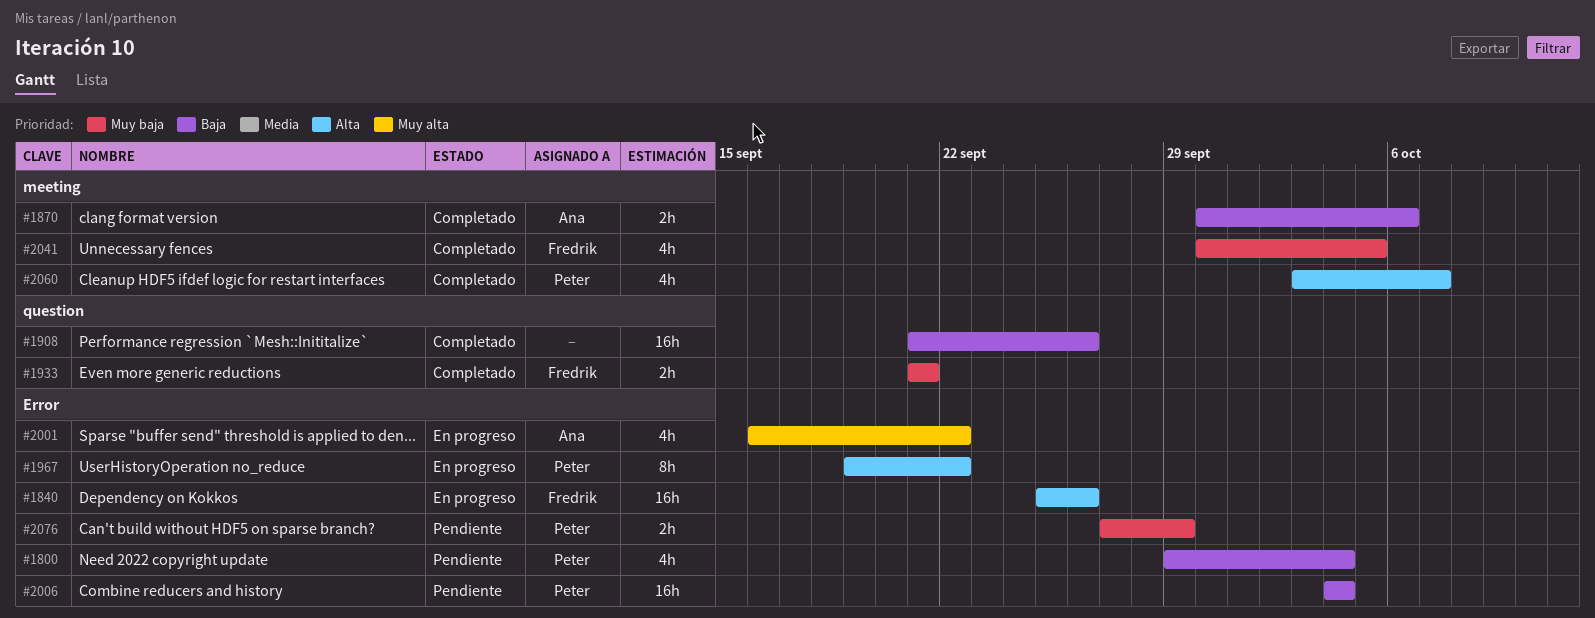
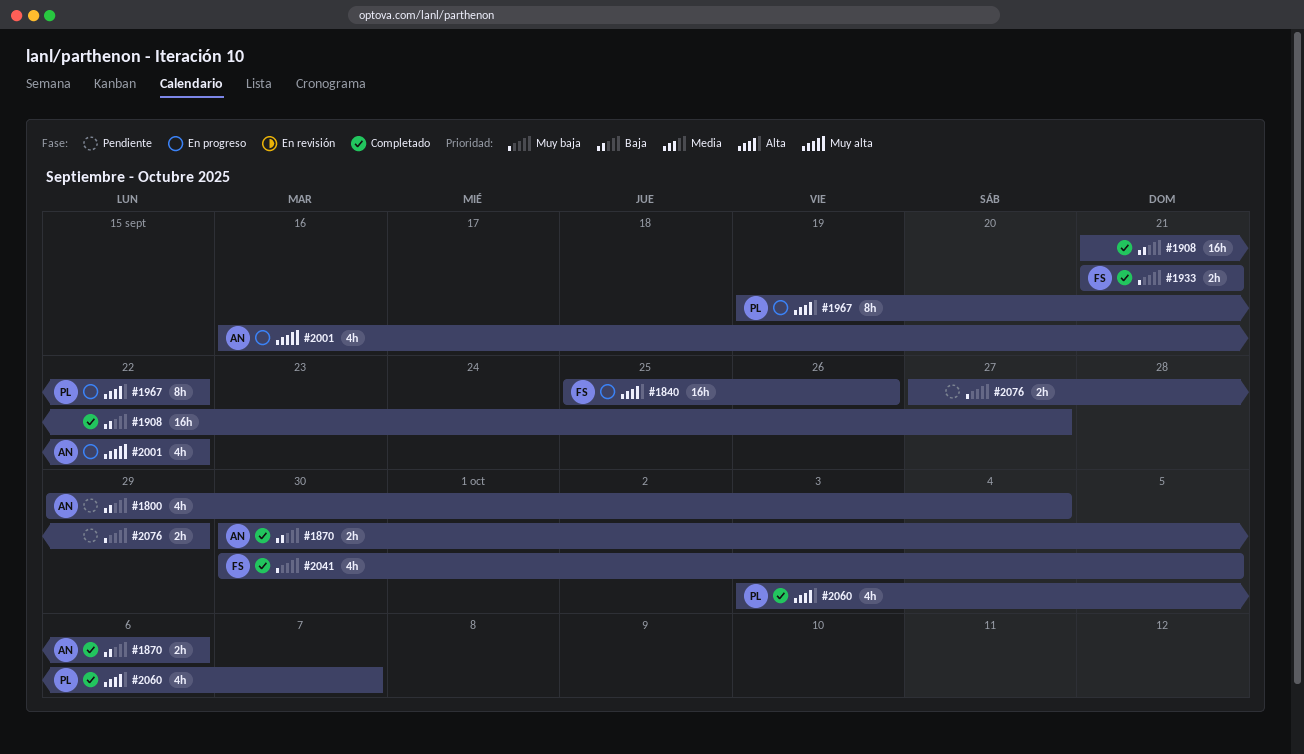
#1800, owner: Peter -> Ana
#1908, due: Sep 26 -> Sep 27
#2006: present -> none
#2076, owner: Peter -> none

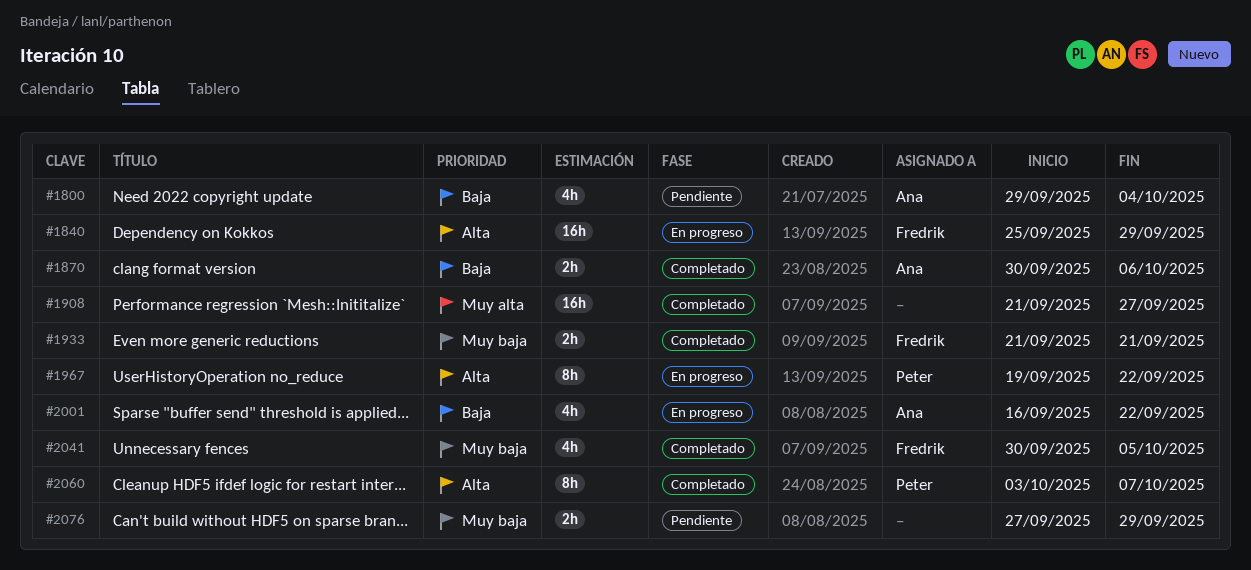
#1840, due: Sep 26 -> Sep 29
#1908, priority: Baja -> Muy alta
#2001, priority: Muy alta -> Baja
#2060, estimate: 4h -> 8h

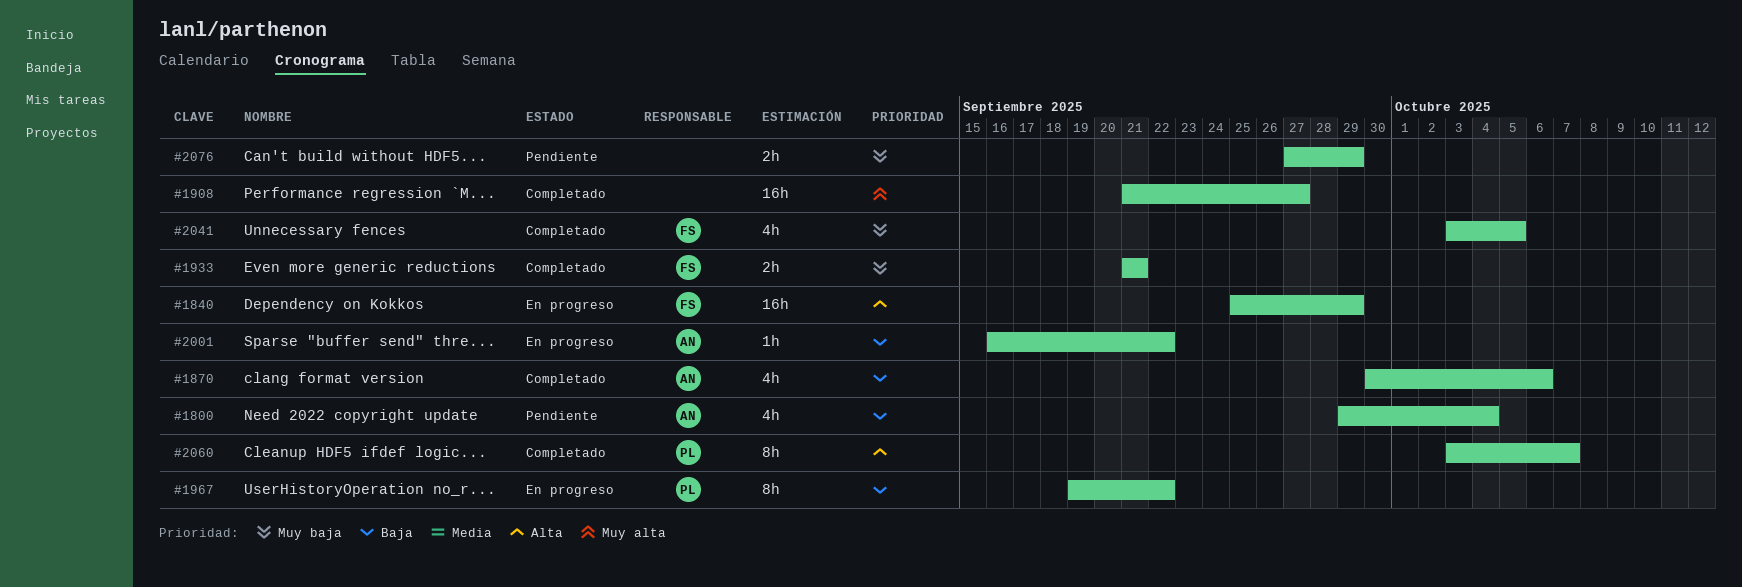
#1870, estimate: 2h -> 4h
#1967, priority: Alta -> Baja
#2001, estimate: 4h -> 1h
#2041, start: Sep 30 -> Oct 3

